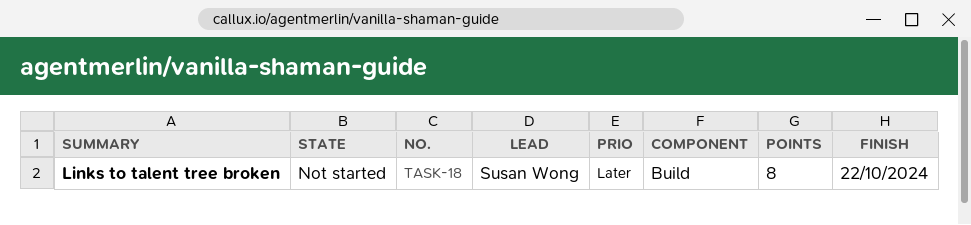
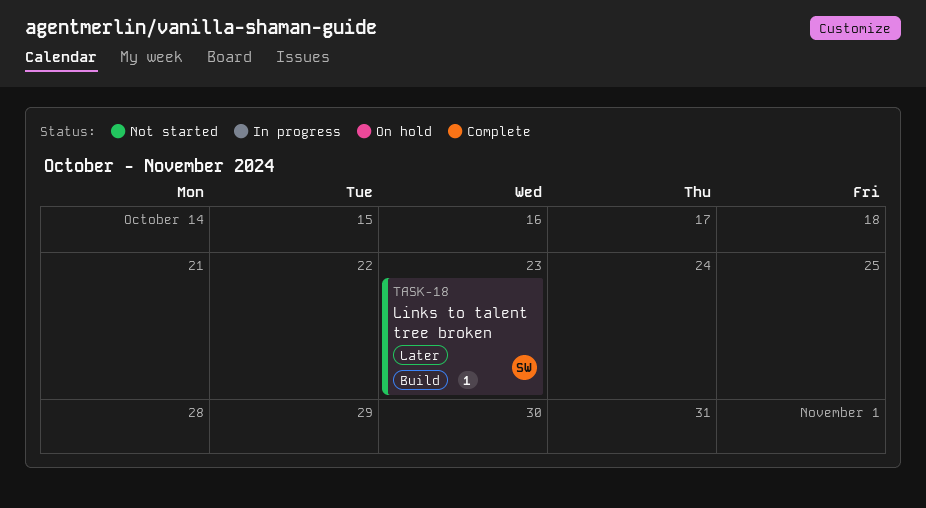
TASK-18, estimate: 8 -> 1
TASK-18, due: Oct 22 -> Oct 23

